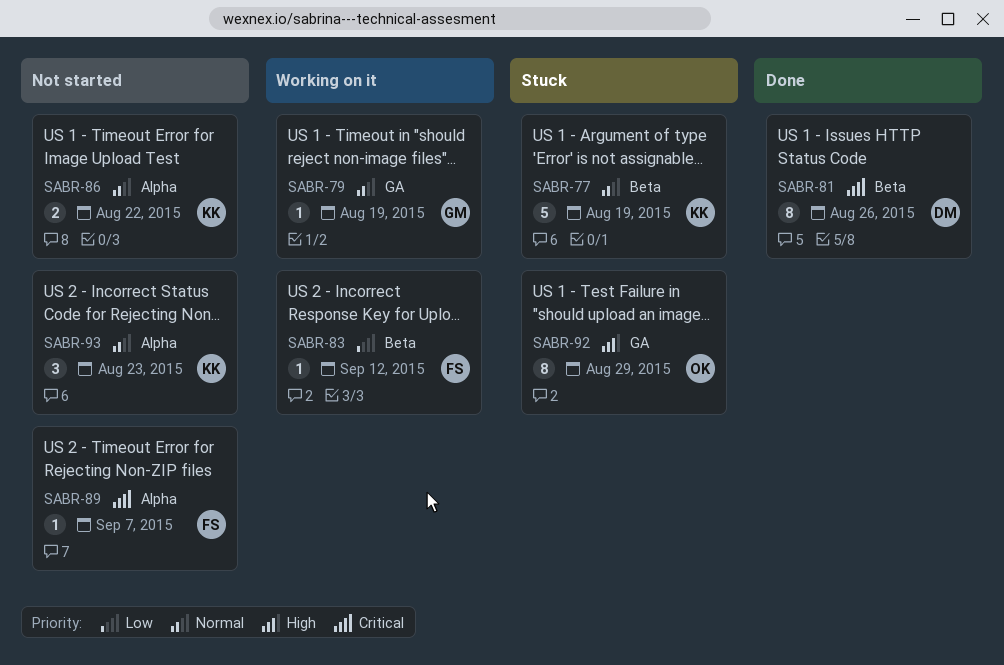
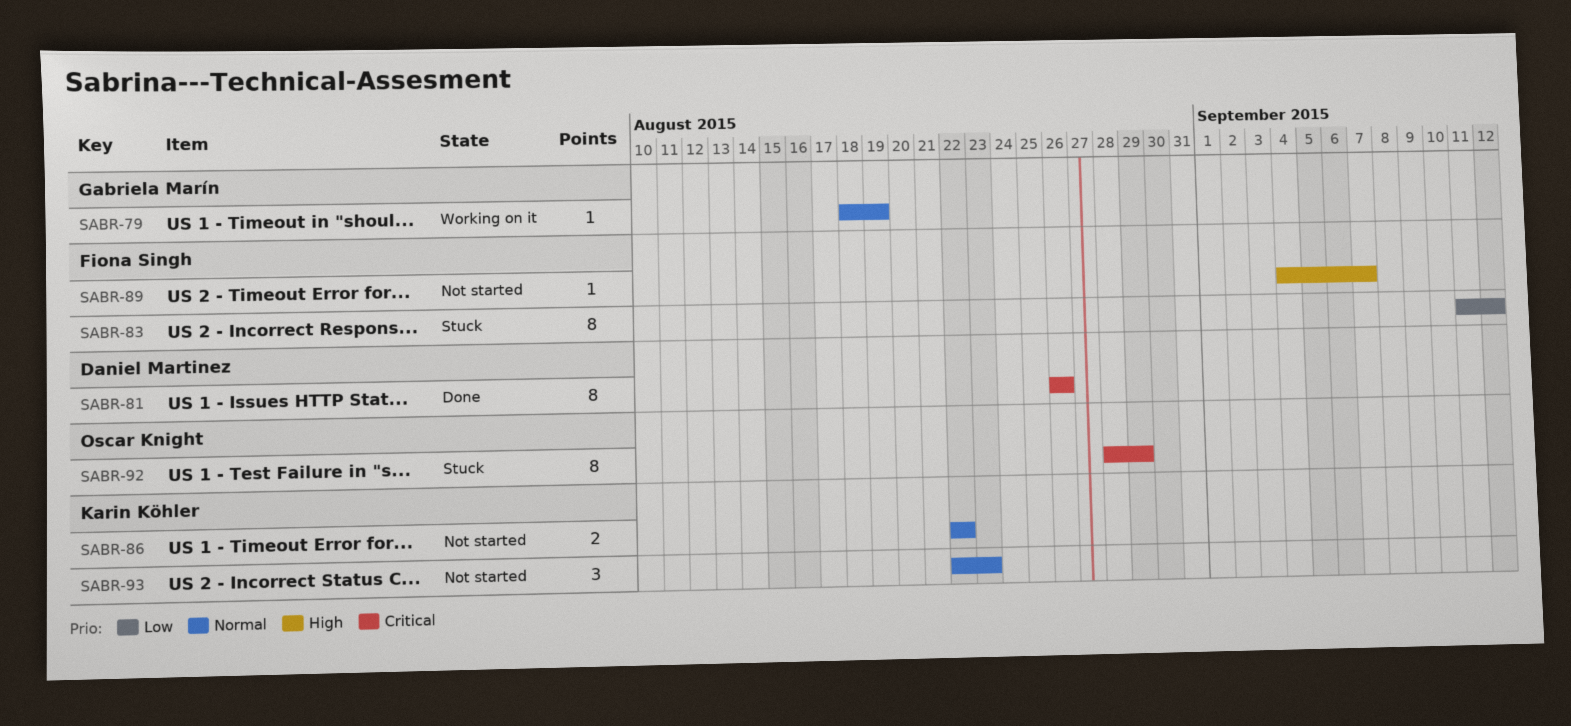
SABR-77: present -> none
SABR-83, status: Working on it -> Stuck
SABR-83, estimate: 1 -> 8
SABR-89, priority: Critical -> High
SABR-92, priority: High -> Critical

